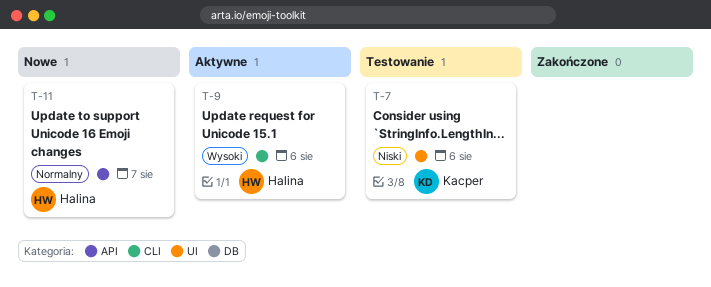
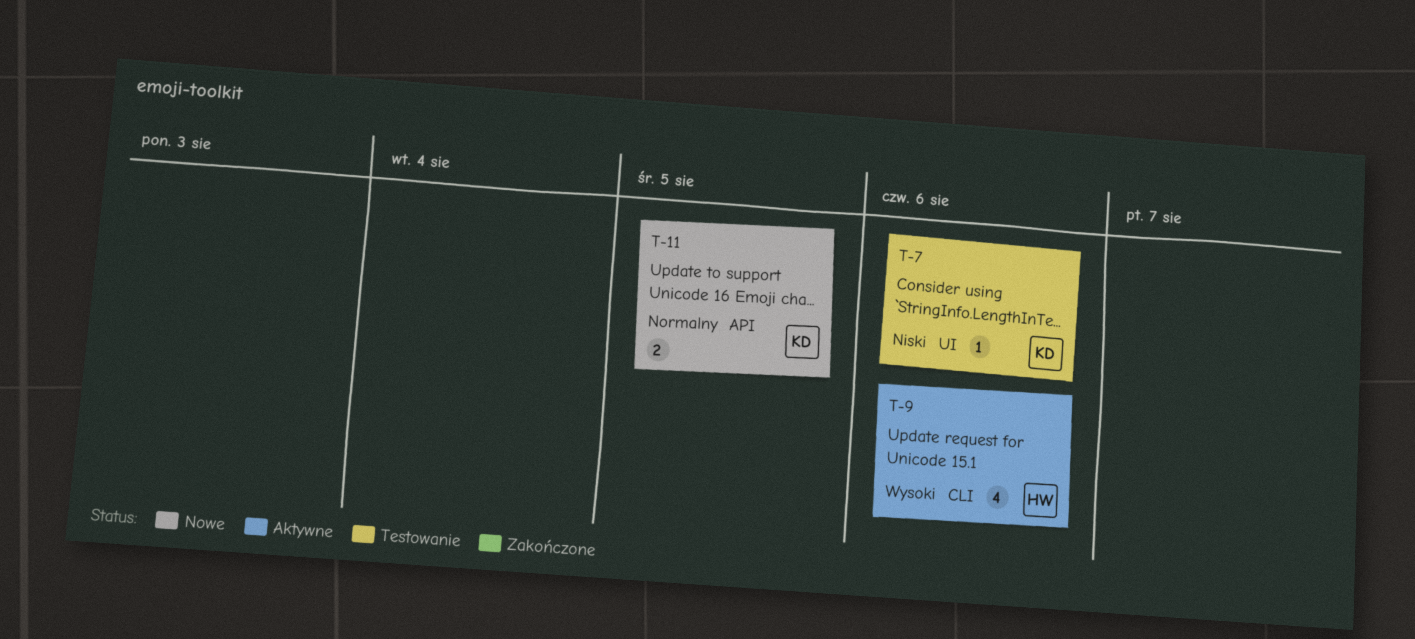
T-11, owner: Halina -> Kacper
T-11, due: Aug 7 -> Aug 5

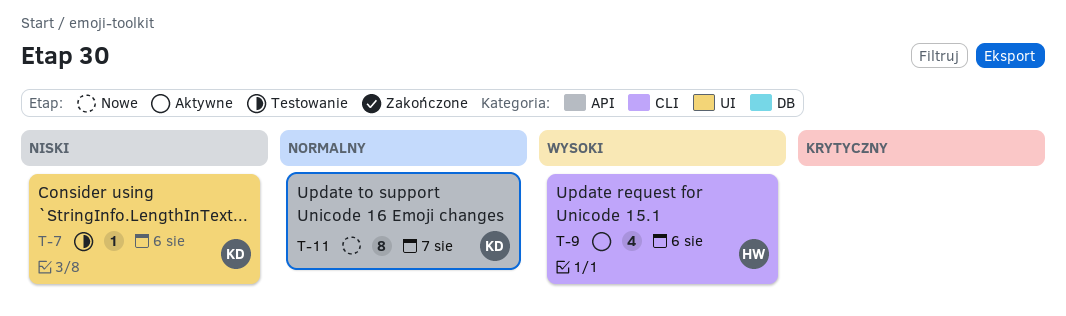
T-11, estimate: 2 -> 8
T-11, due: Aug 5 -> Aug 7

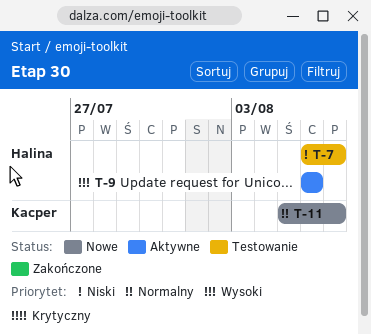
T-7, owner: Kacper -> Halina
T-7, due: Aug 6 -> Aug 7

